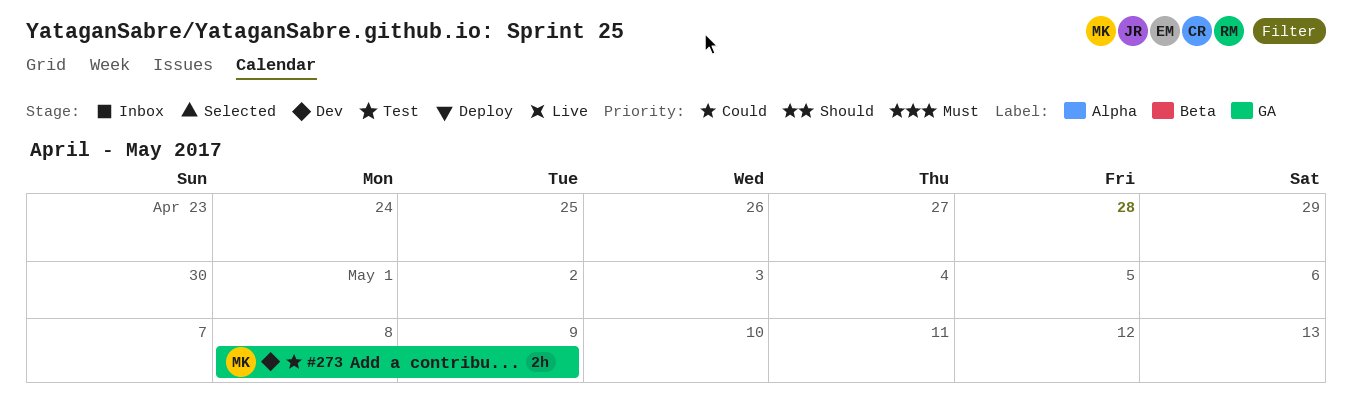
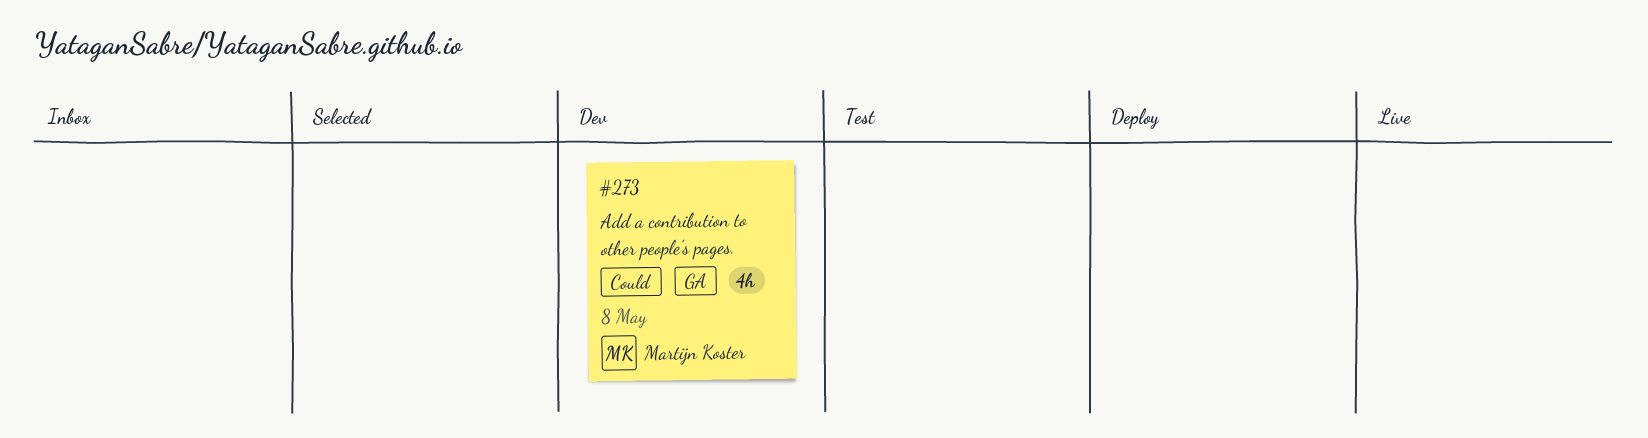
#273, estimate: 2h -> 4h
#273, due: May 9 -> May 8

